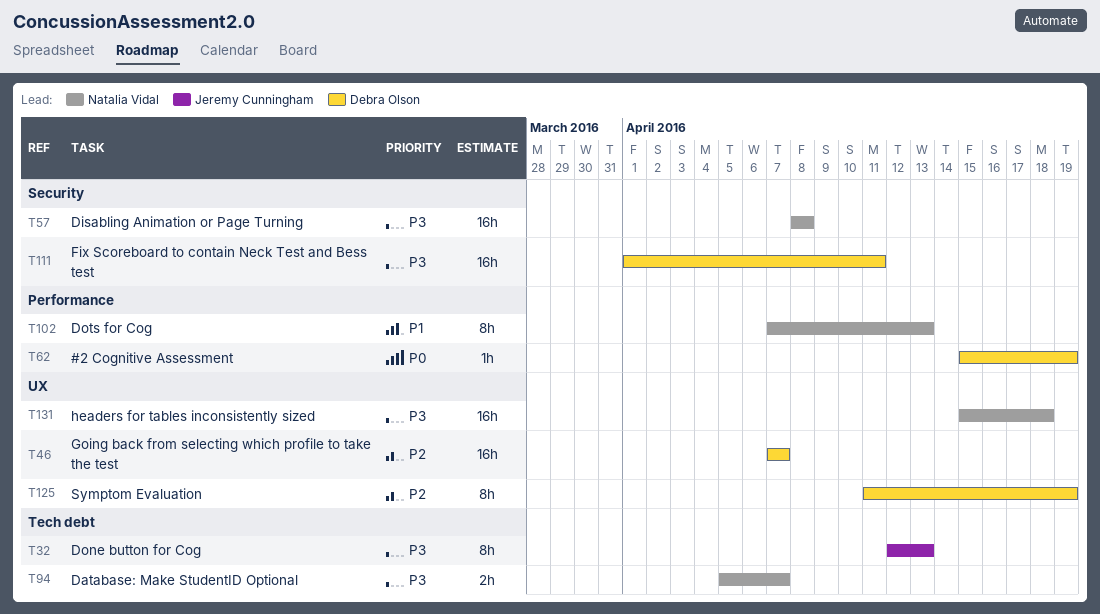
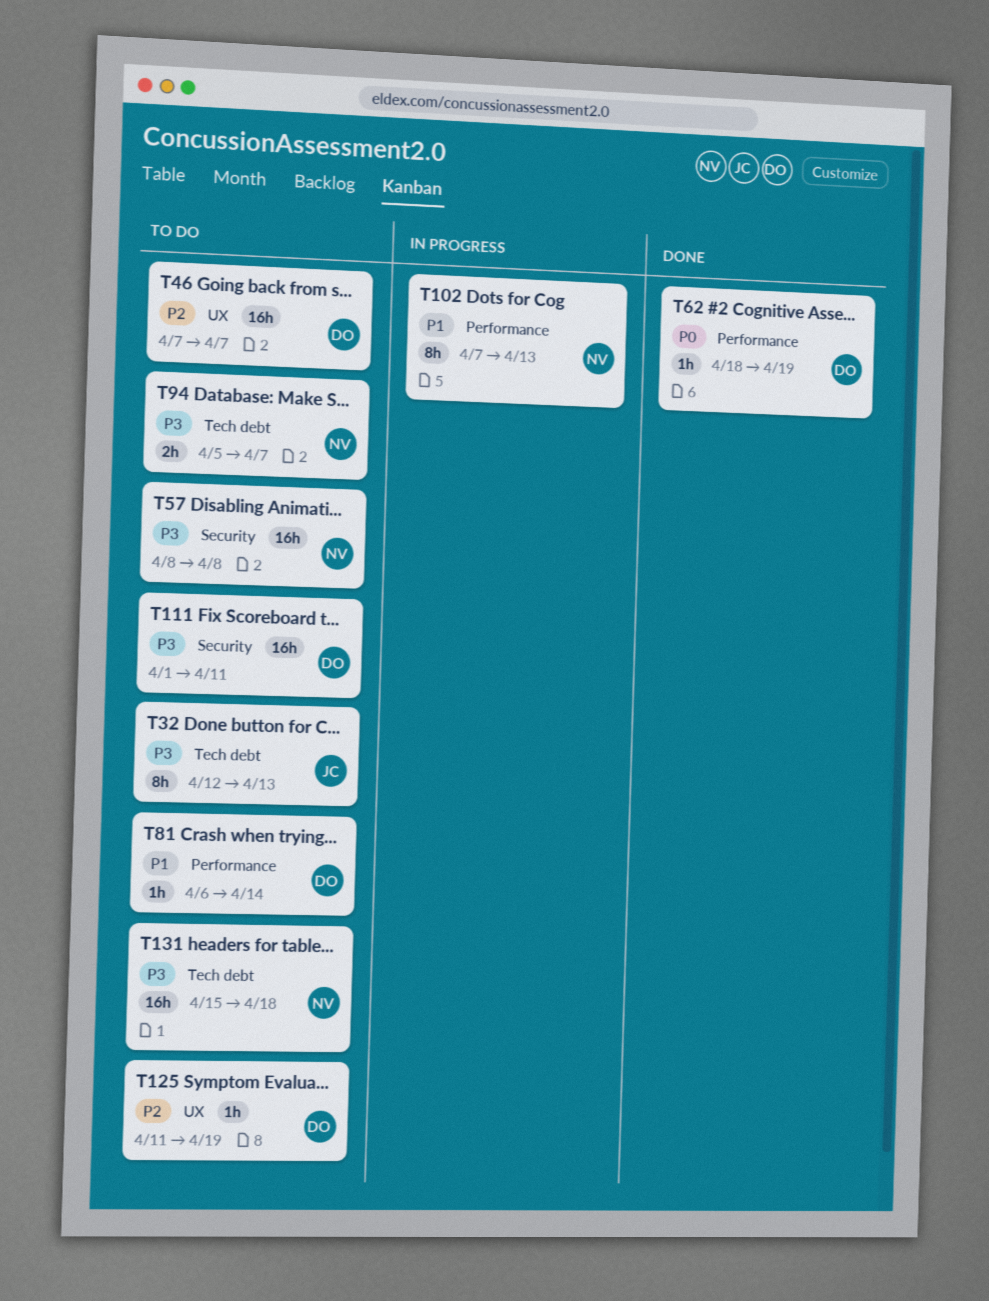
T62, start: Apr 15 -> Apr 18
T81: none -> present
T125, estimate: 8h -> 1h
T131, label: UX -> Tech debt

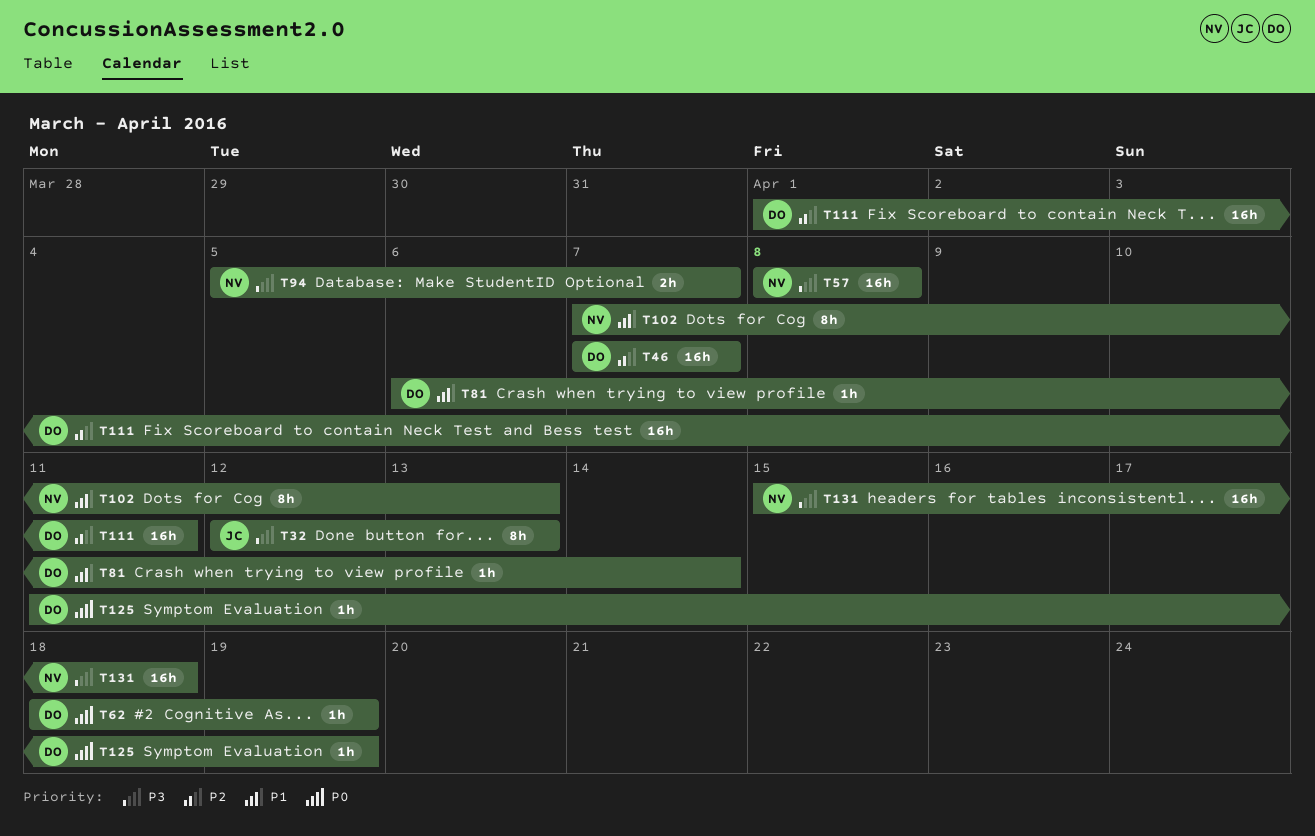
T111, priority: P3 -> P2
T125, priority: P2 -> P0

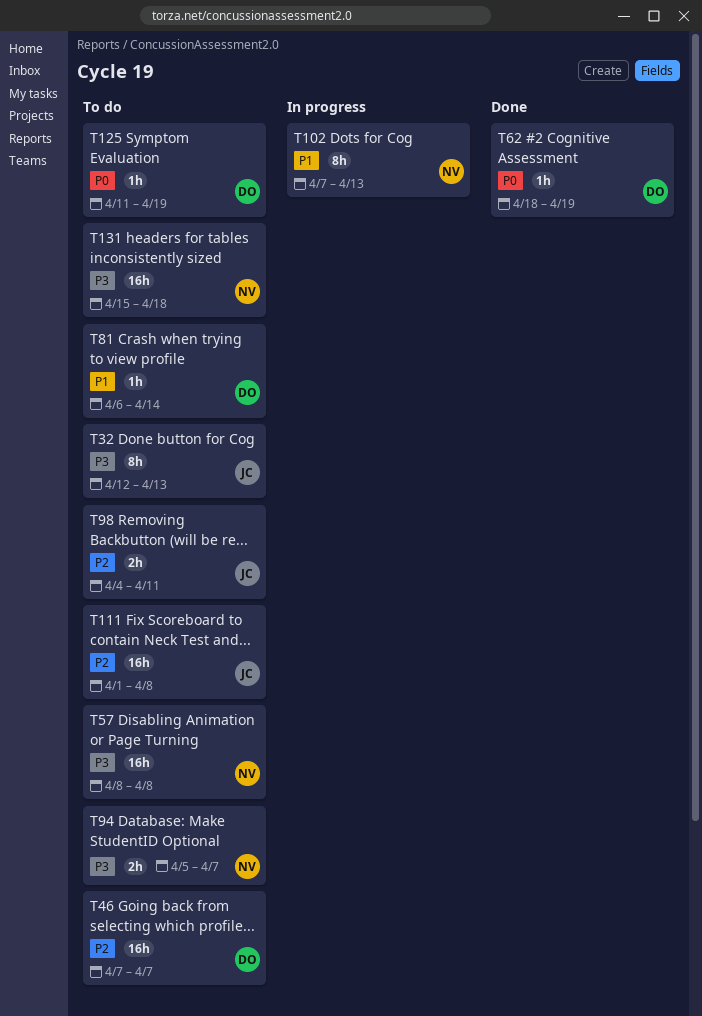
T98: none -> present
T111, owner: DO -> JC
T111, due: Apr 11 -> Apr 8

